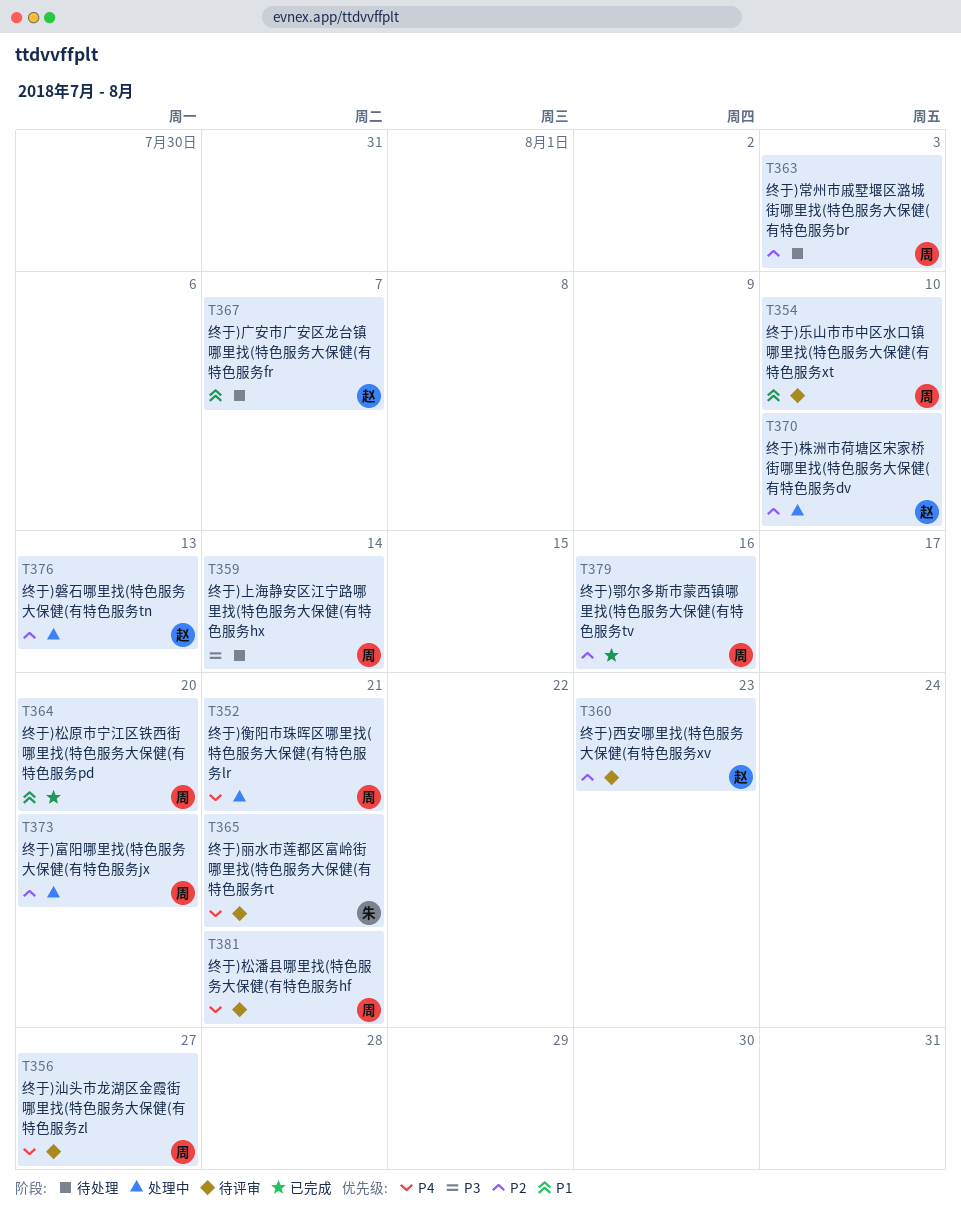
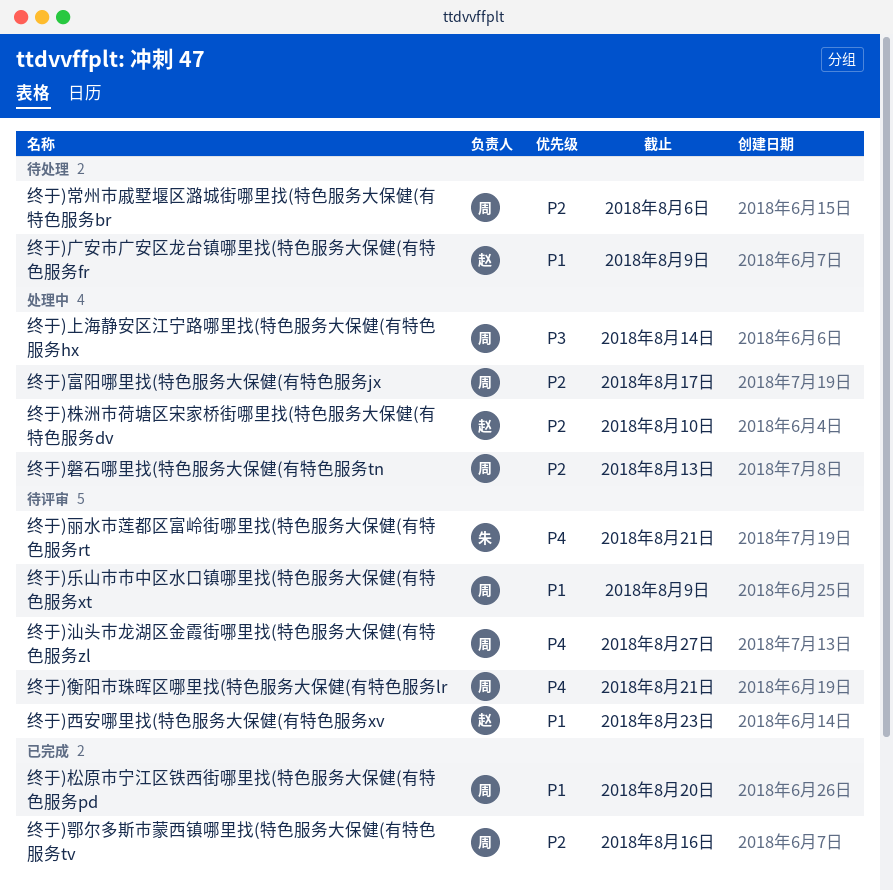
终于)上海静安区江宁路哪里找(特色服务大保健(有特色服务hx, status: 待处理 -> 处理中
终于)乐山市市中区水口镇哪里找(特色服务大保健(有特色服务xt, due: Aug 10 -> Aug 9
终于)富阳哪里找(特色服务大保健(有特色服务jx, due: Aug 20 -> Aug 17
终于)常州市戚墅堰区潞城街哪里找(特色服务大保健(有特色服务br, due: Aug 3 -> Aug 6
终于)广安市广安区龙台镇哪里找(特色服务大保健(有特色服务fr, due: Aug 7 -> Aug 9
终于)松潘县哪里找(特色服务大保健(有特色服务hf: present -> none
终于)磐石哪里找(特色服务大保健(有特色服务tn, owner: 赵 -> 周
终于)衡阳市珠晖区哪里找(特色服务大保健(有特色服务lr, status: 处理中 -> 待评审
终于)西安哪里找(特色服务大保健(有特色服务xv, priority: P2 -> P1

